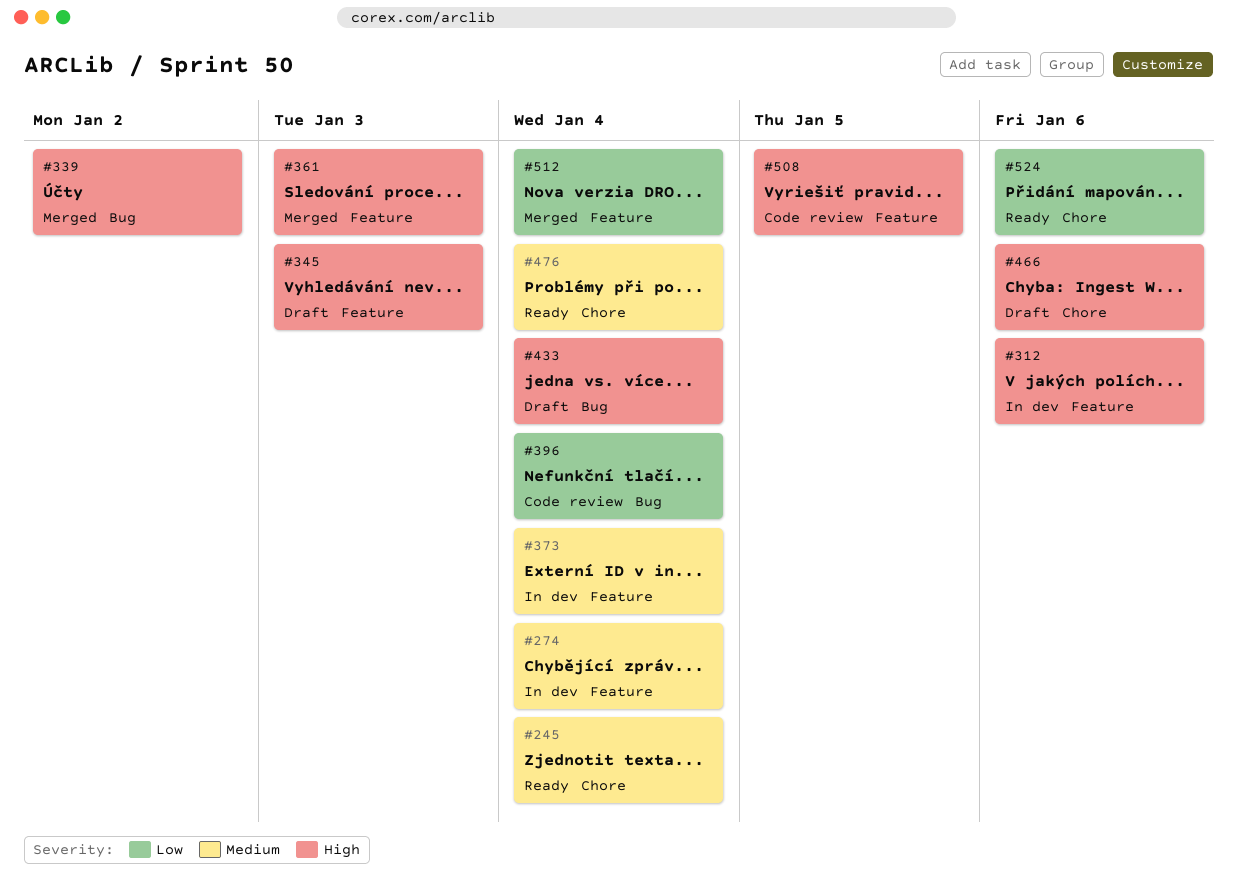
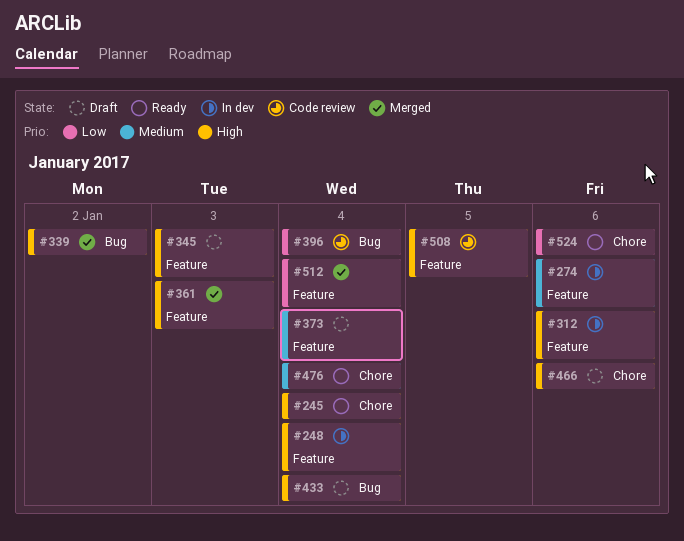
#245, priority: Medium -> High
#248: none -> present
#274, due: Jan 4 -> Jan 6
#373, status: In dev -> Draft

